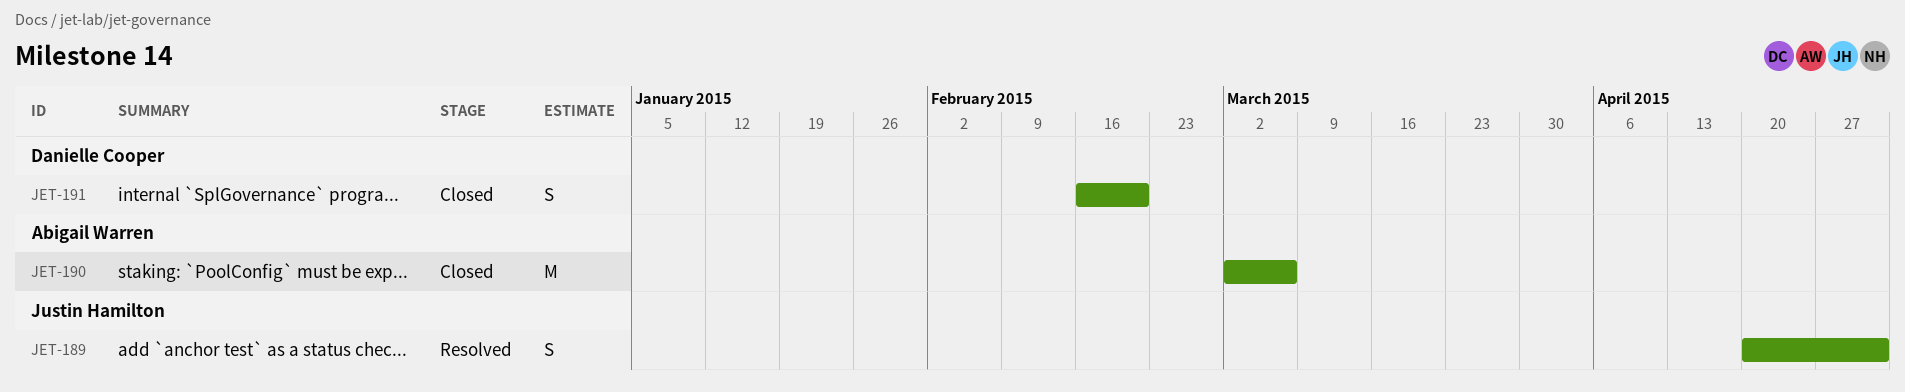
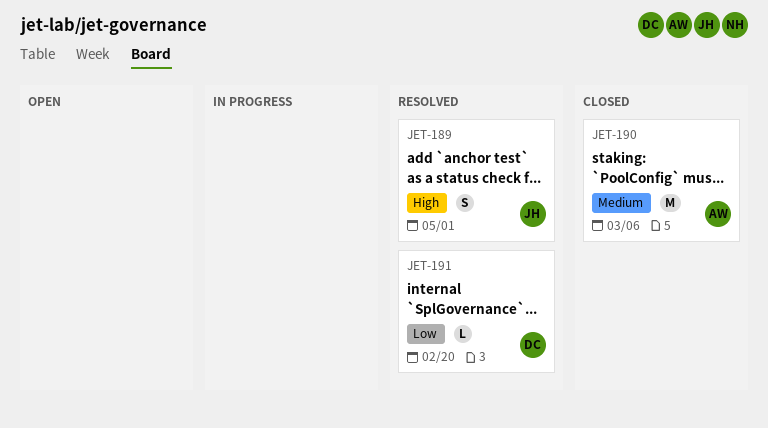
JET-191, status: Closed -> Resolved
JET-191, estimate: S -> L

